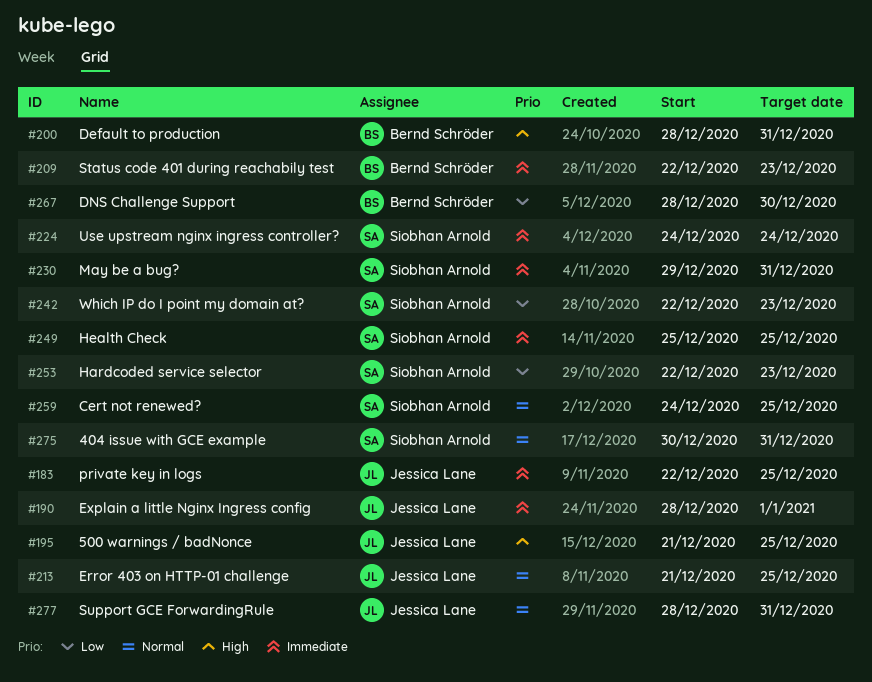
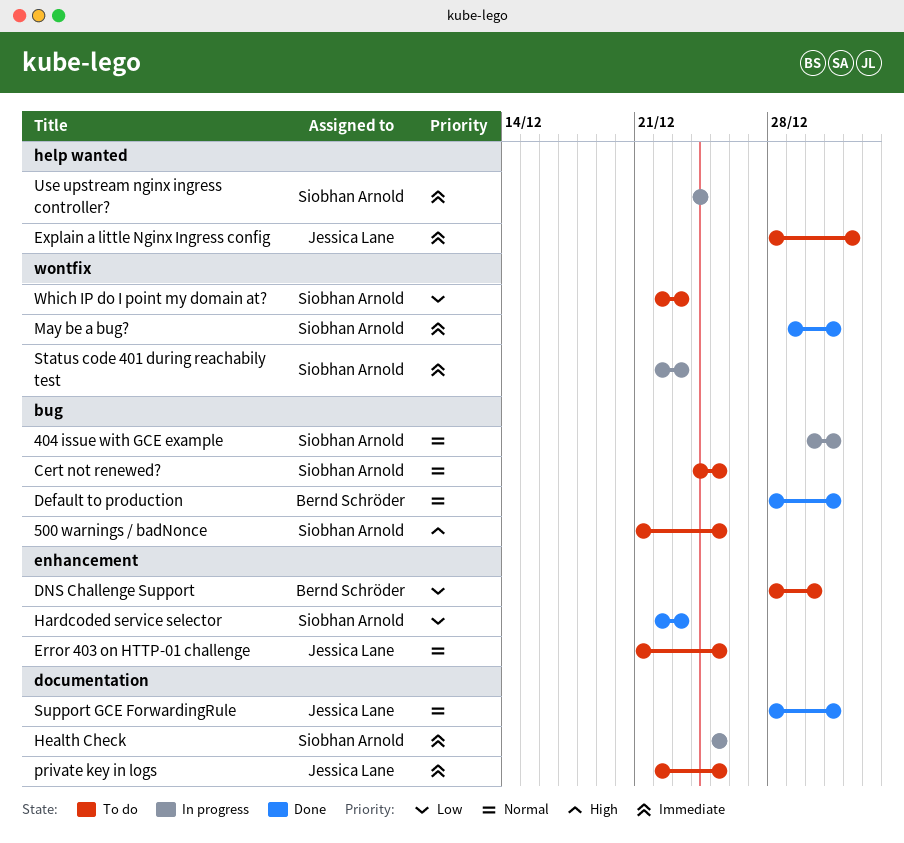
500 warnings / badNonce, owner: Jessica Lane -> Siobhan Arnold
Default to production, priority: High -> Normal
Status code 401 during reachabily test, owner: Bernd Schröder -> Siobhan Arnold

